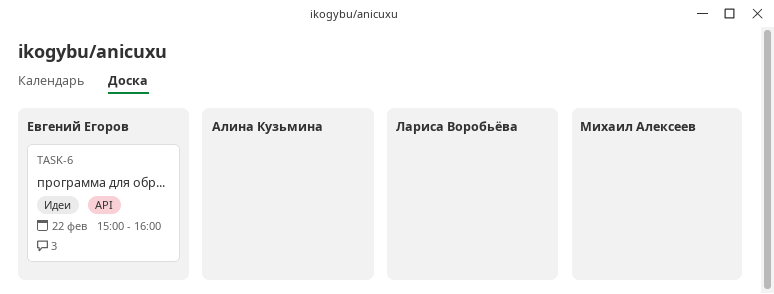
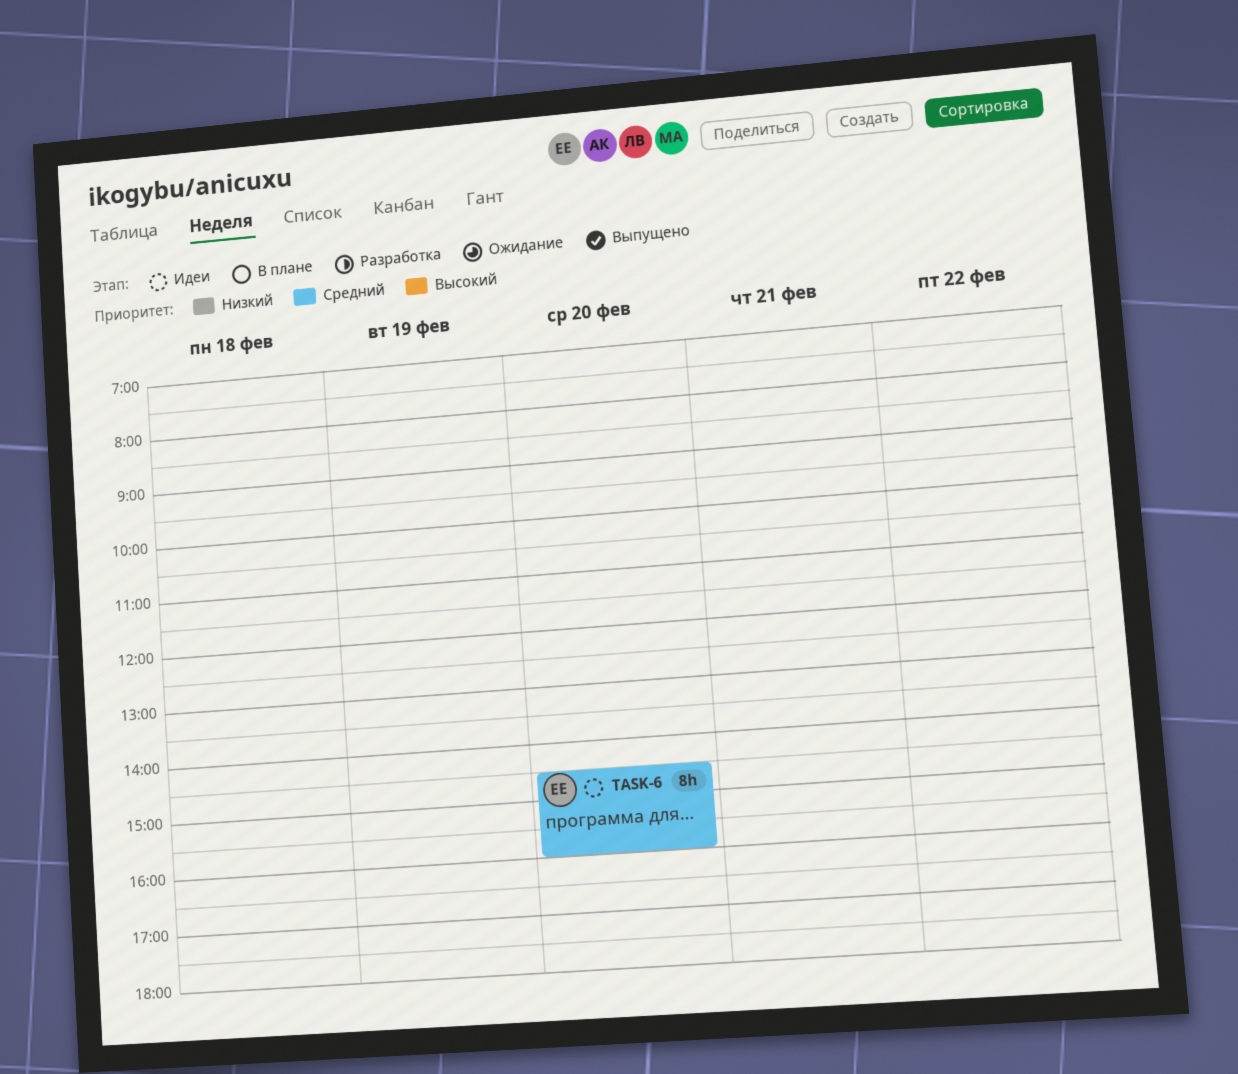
TASK-6, day: Feb 22 -> Feb 20
TASK-6, begins: 15:00 -> 14:30

